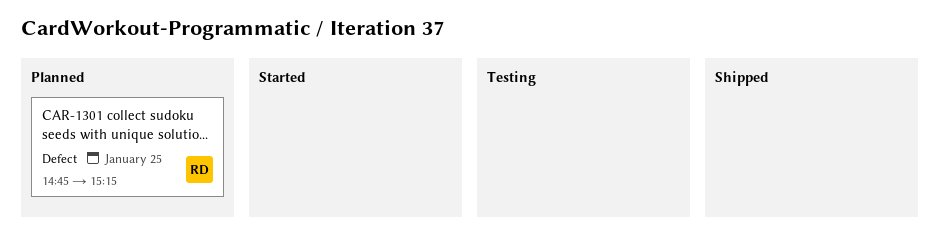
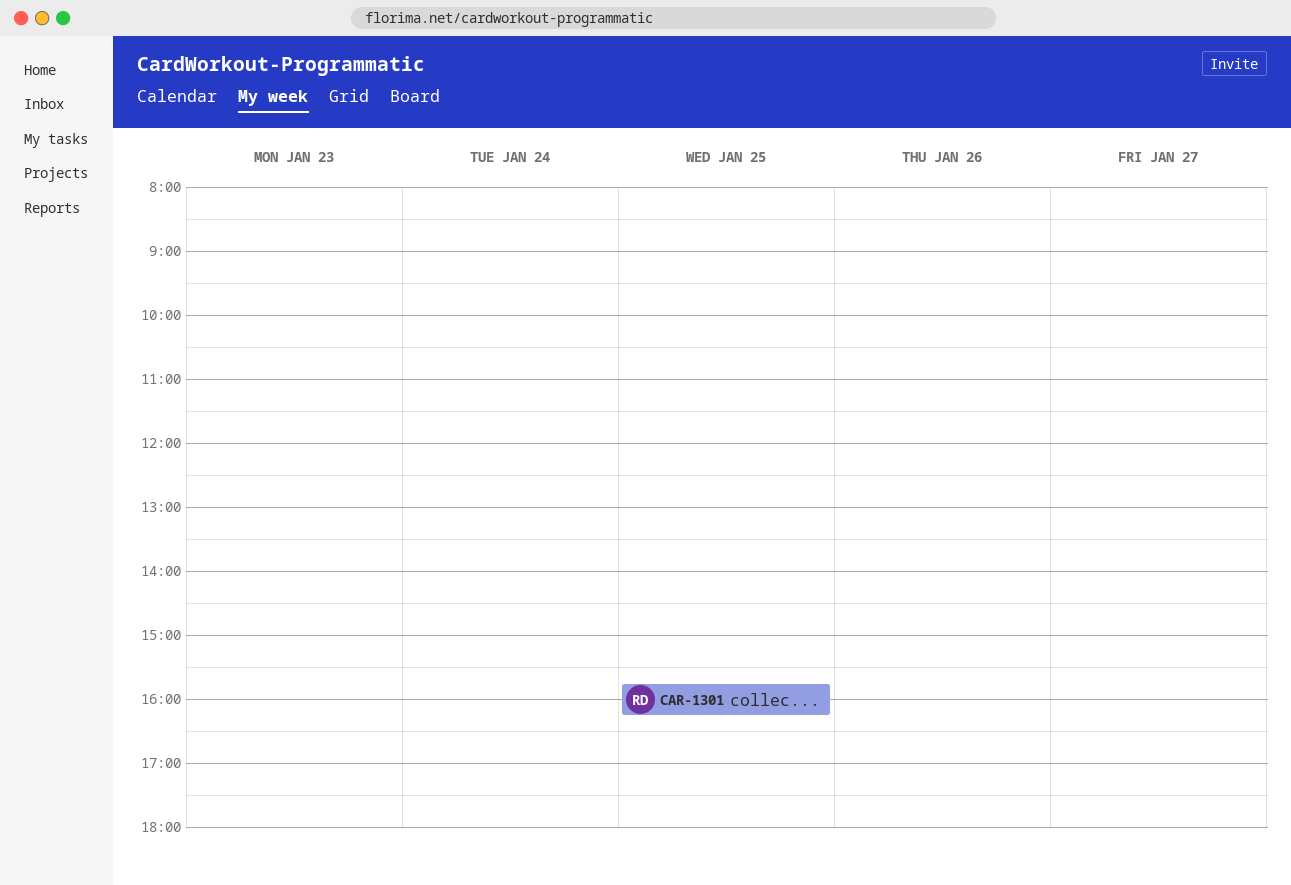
CAR-1301, begins: 14:45 -> 15:45
CAR-1301, ends: 15:15 -> 16:15

